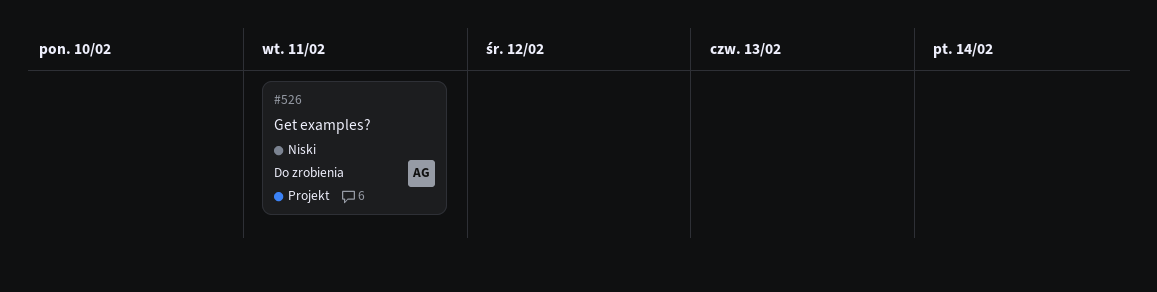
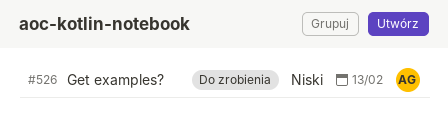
#526, due: Feb 11 -> Feb 13

